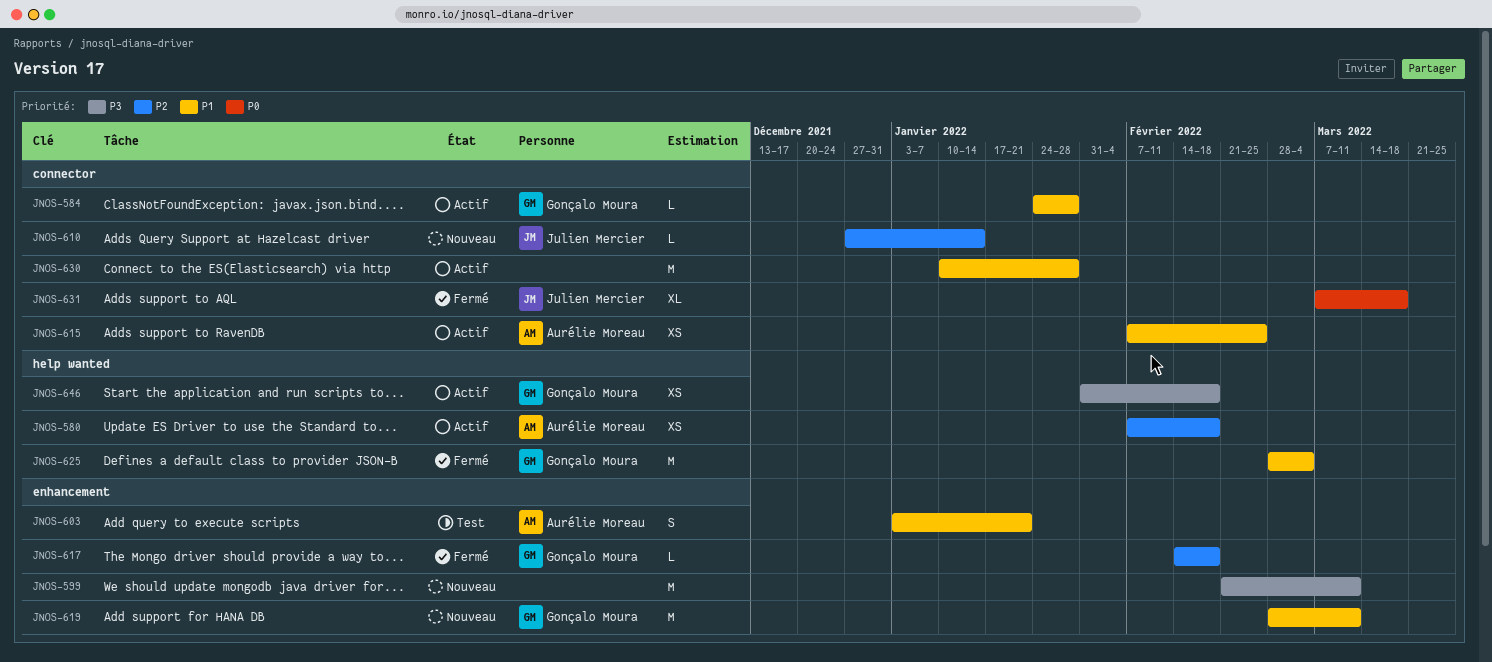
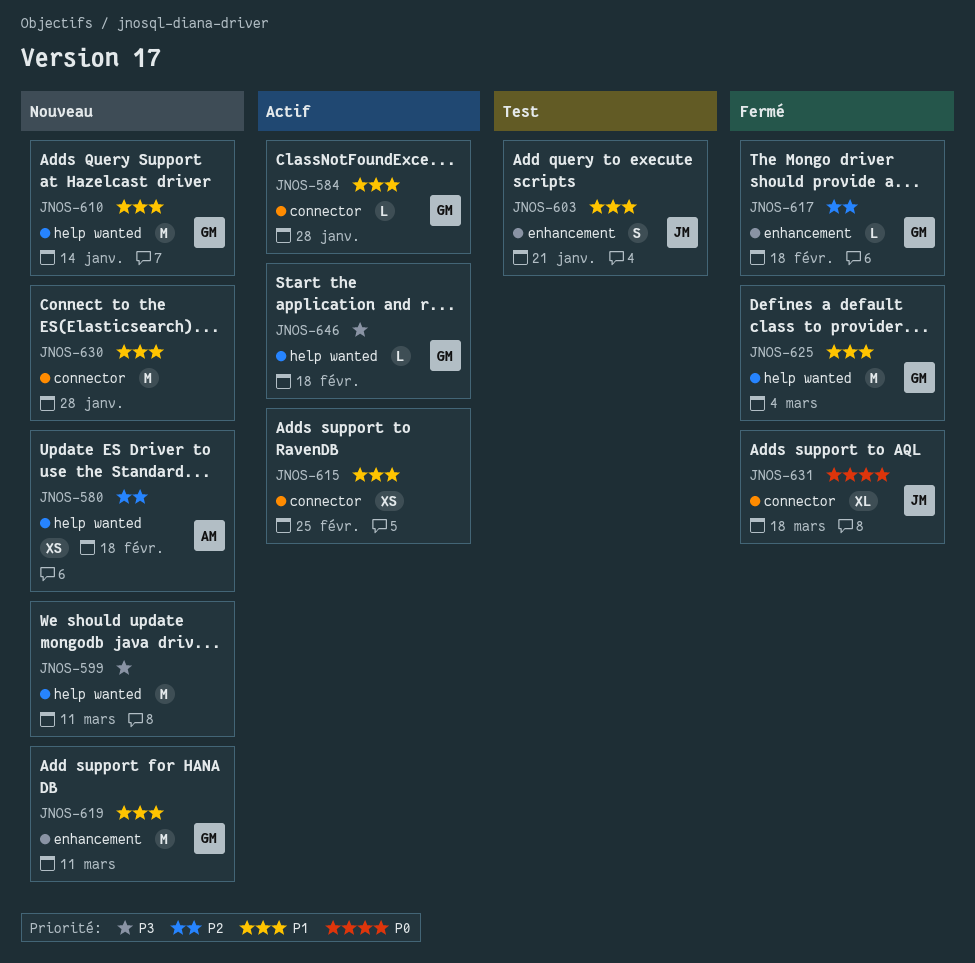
JNOS-580, status: Actif -> Nouveau
JNOS-599, label: enhancement -> help wanted
JNOS-603, owner: Aurélie Moreau -> Julien Mercier
JNOS-610, owner: Julien Mercier -> Gonçalo Moura
JNOS-610, priority: P2 -> P1
JNOS-610, label: connector -> help wanted
JNOS-610, estimate: L -> M
JNOS-615, owner: Aurélie Moreau -> none
JNOS-630, status: Actif -> Nouveau
JNOS-646, estimate: XS -> L

